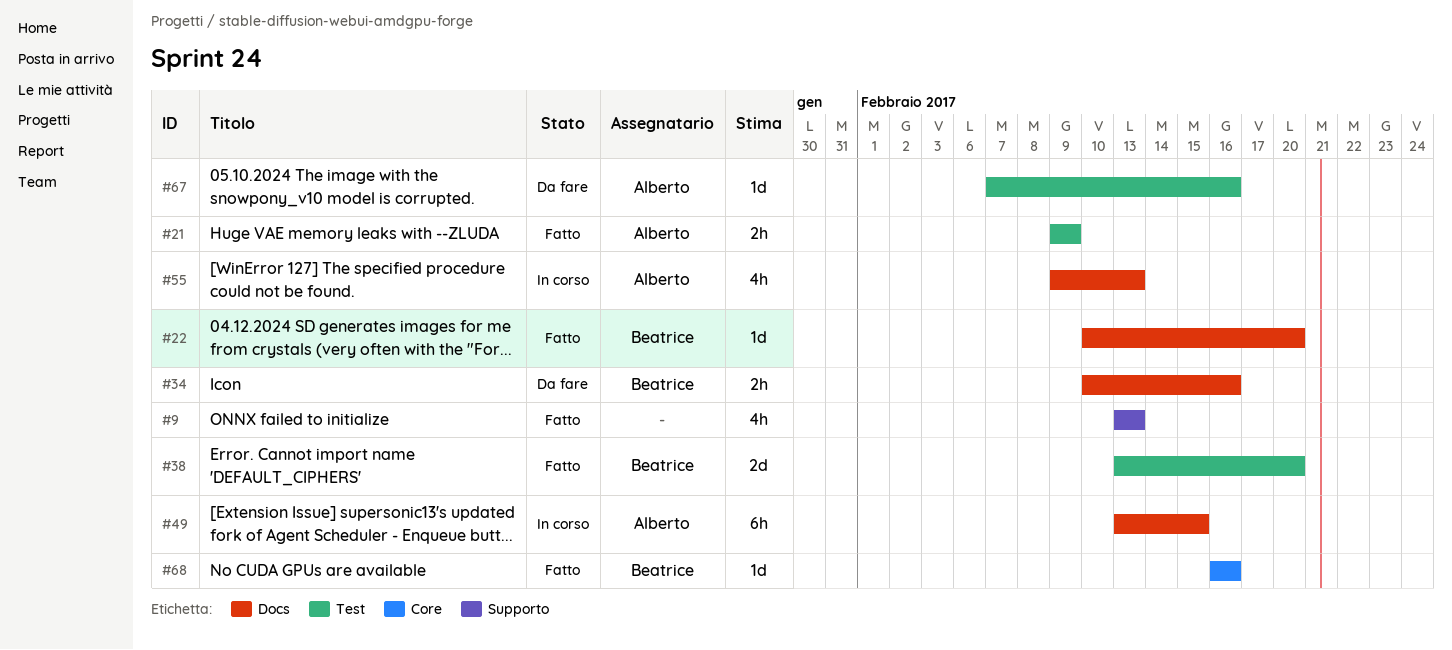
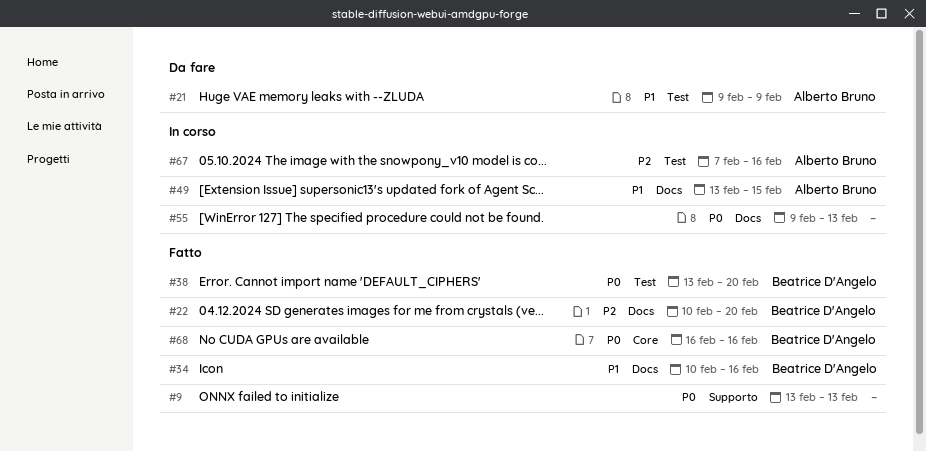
#21, status: Fatto -> Da fare
#34, status: Da fare -> Fatto
#55, owner: Alberto Bruno -> none
#67, status: Da fare -> In corso

